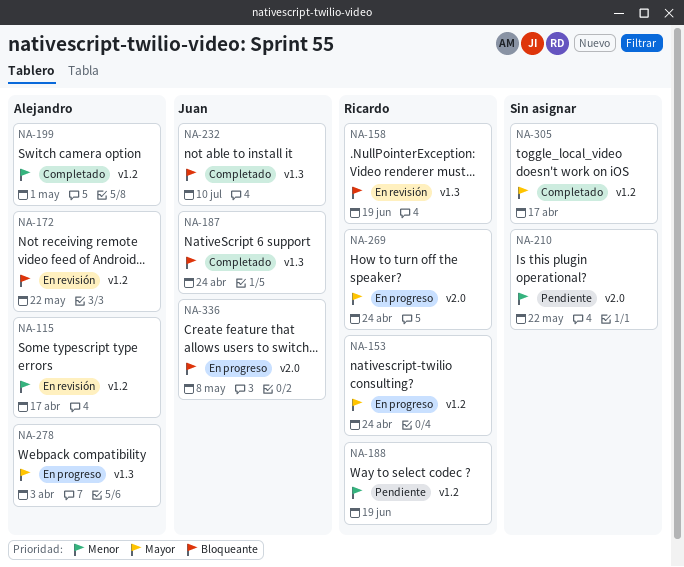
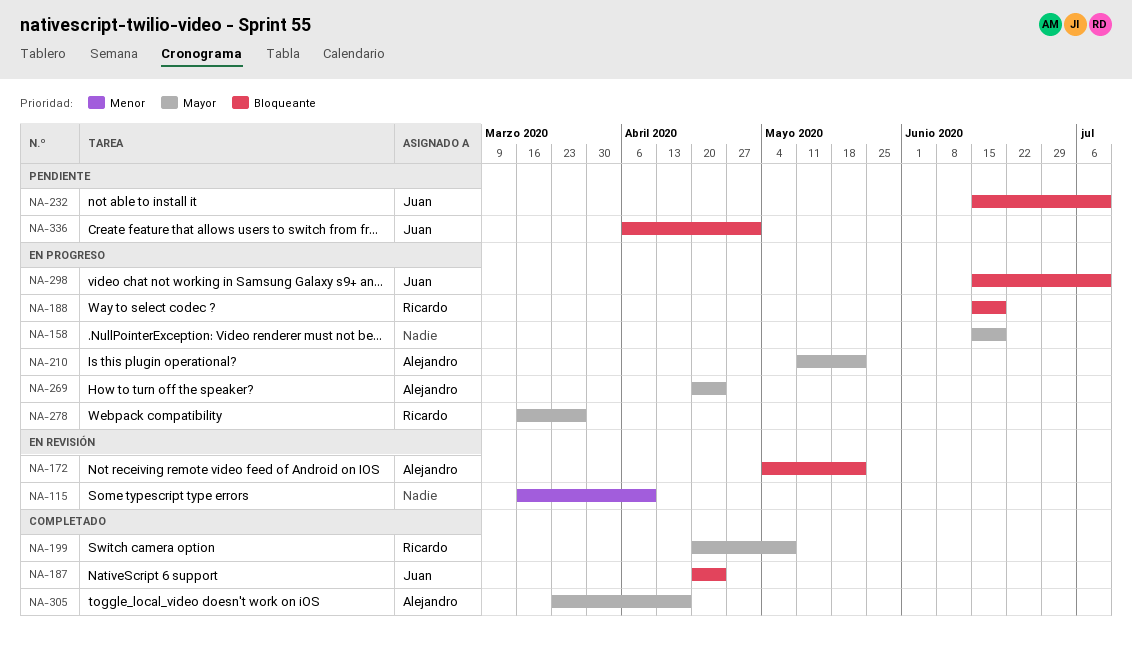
NA-115, owner: Alejandro -> none
NA-115, due: Apr 17 -> Apr 10
NA-153: present -> none
NA-158, status: En revisión -> En progreso
NA-158, owner: Ricardo -> none
NA-158, priority: Bloqueante -> Mayor
NA-188, status: Pendiente -> En progreso
NA-188, priority: Menor -> Bloqueante
NA-199, owner: Alejandro -> Ricardo
NA-199, priority: Menor -> Mayor
NA-199, due: May 1 -> May 8
NA-210, status: Pendiente -> En progreso
NA-210, owner: none -> Alejandro
NA-210, priority: Menor -> Mayor
NA-232, status: Completado -> Pendiente
NA-269, owner: Ricardo -> Alejandro
NA-278, owner: Alejandro -> Ricardo
NA-278, due: Apr 3 -> Mar 27
NA-298: none -> present
NA-305, owner: none -> Alejandro
NA-336, status: En progreso -> Pendiente
NA-336, due: May 8 -> May 1

